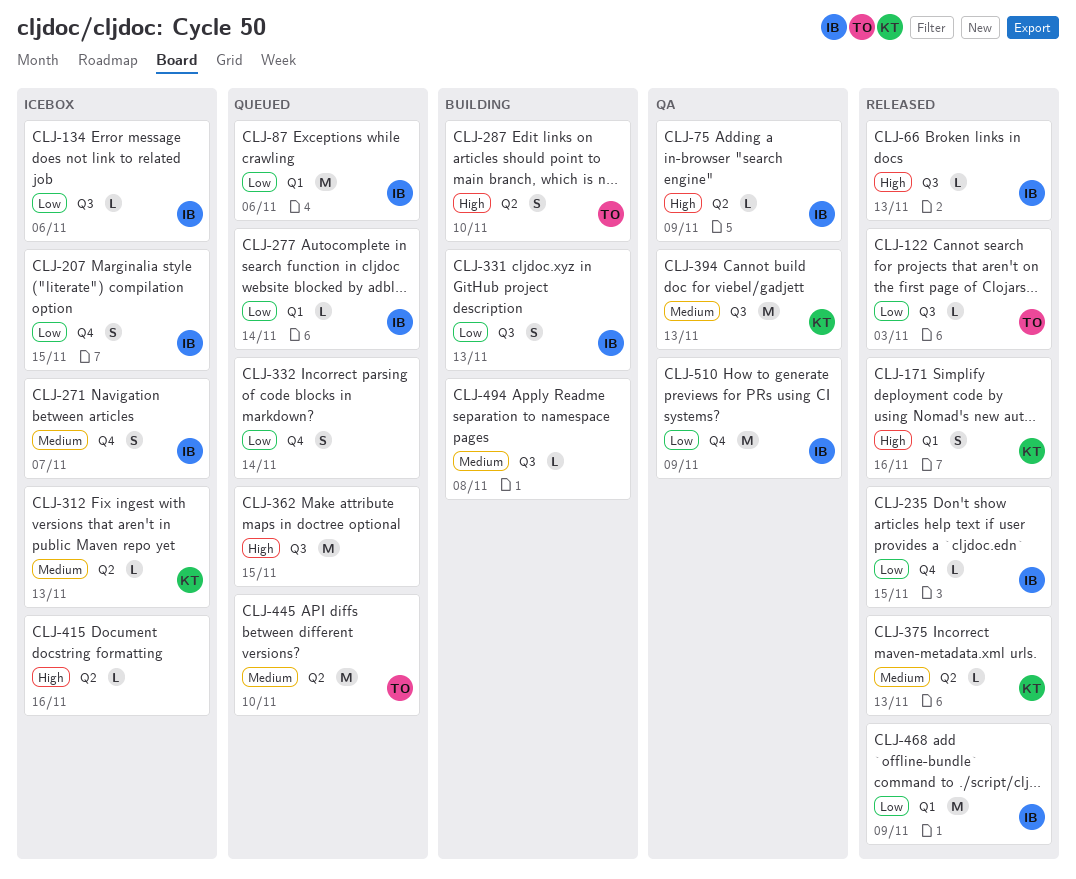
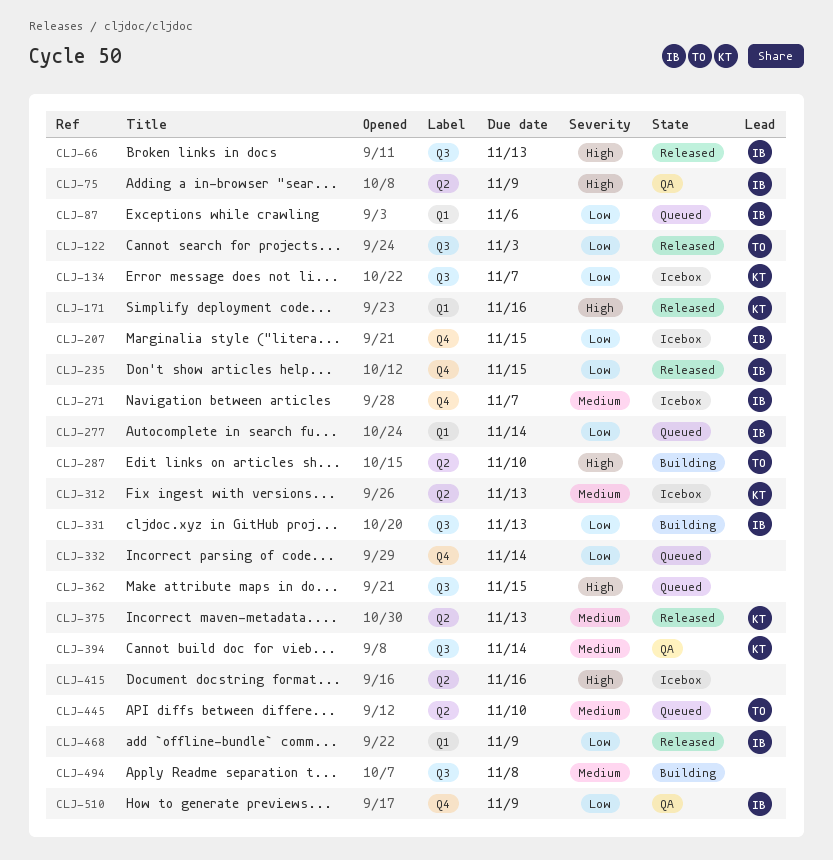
CLJ-134, owner: IB -> KT
CLJ-134, due: Nov 6 -> Nov 7
CLJ-394, due: Nov 13 -> Nov 14

